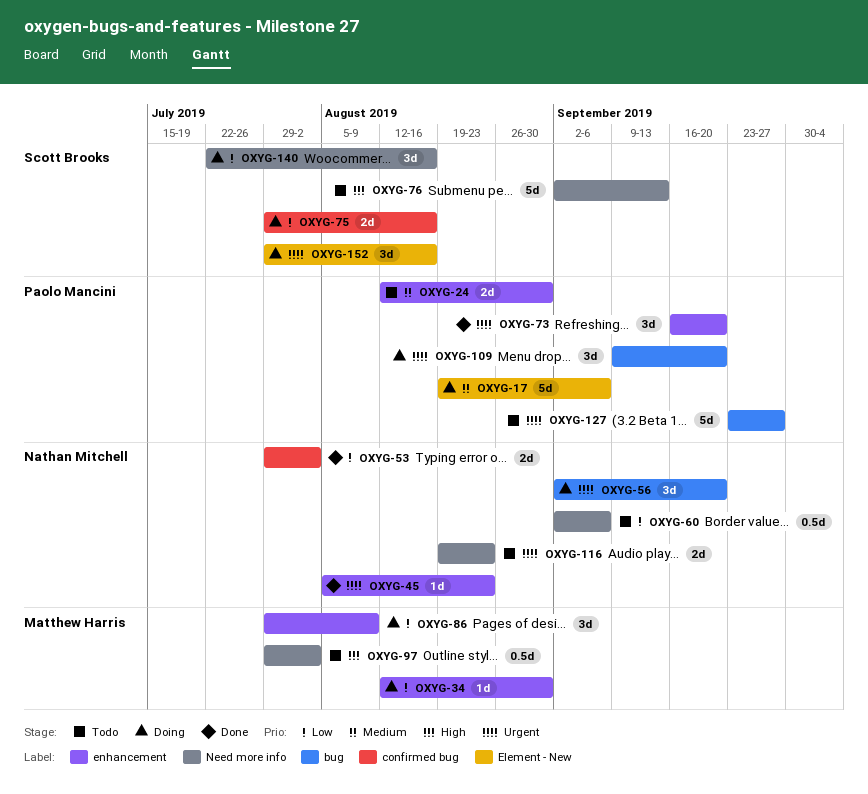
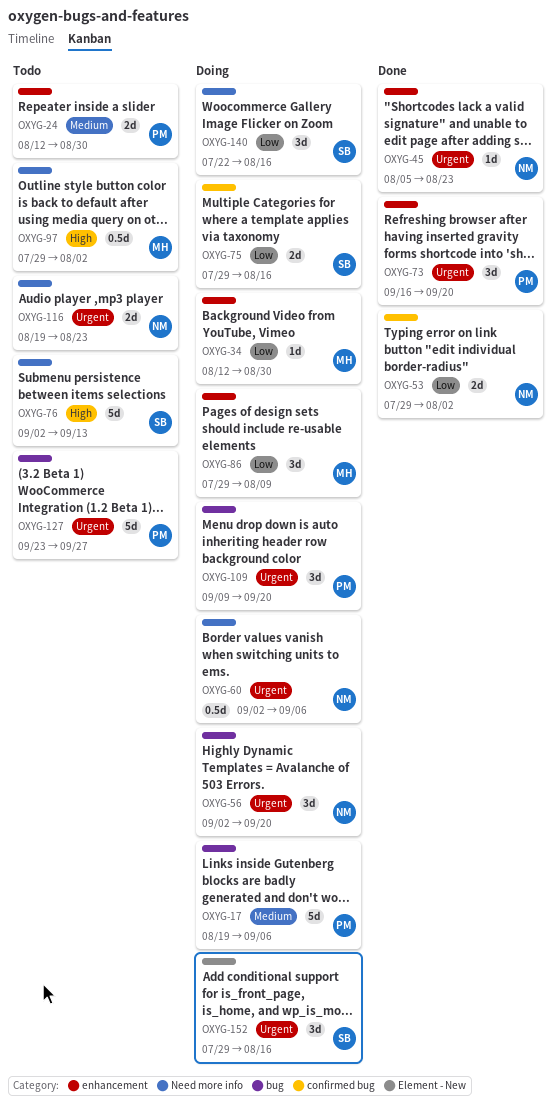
OXYG-17, label: Element - New -> bug
OXYG-60, status: Todo -> Doing
OXYG-60, priority: Low -> Urgent

